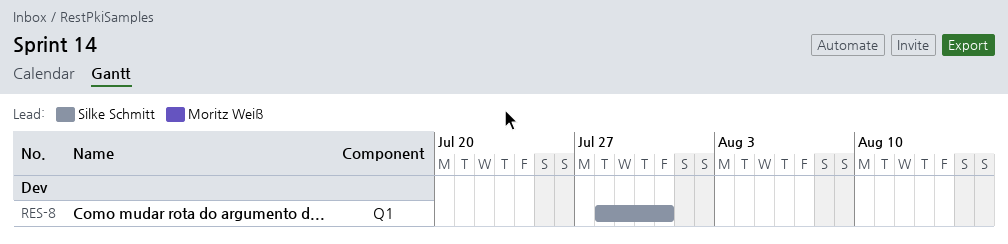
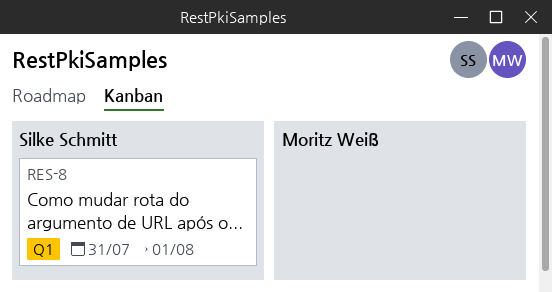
RES-8, start: Jul 28 -> Jul 31
RES-8, due: Jul 31 -> Aug 1

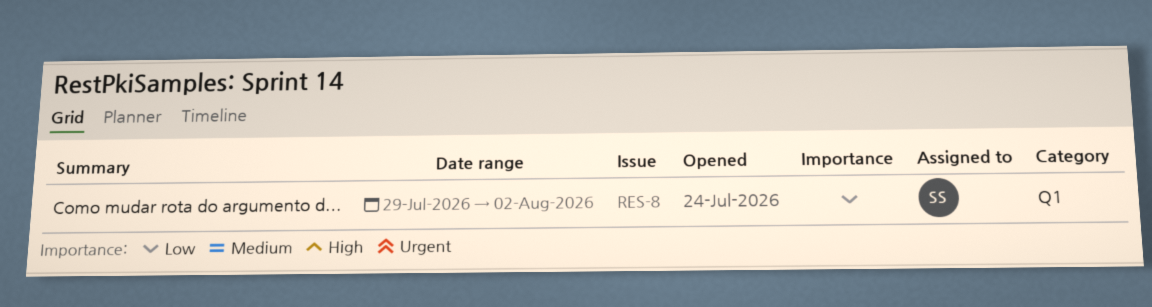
RES-8, start: Jul 31 -> Jul 29
RES-8, due: Aug 1 -> Aug 2

